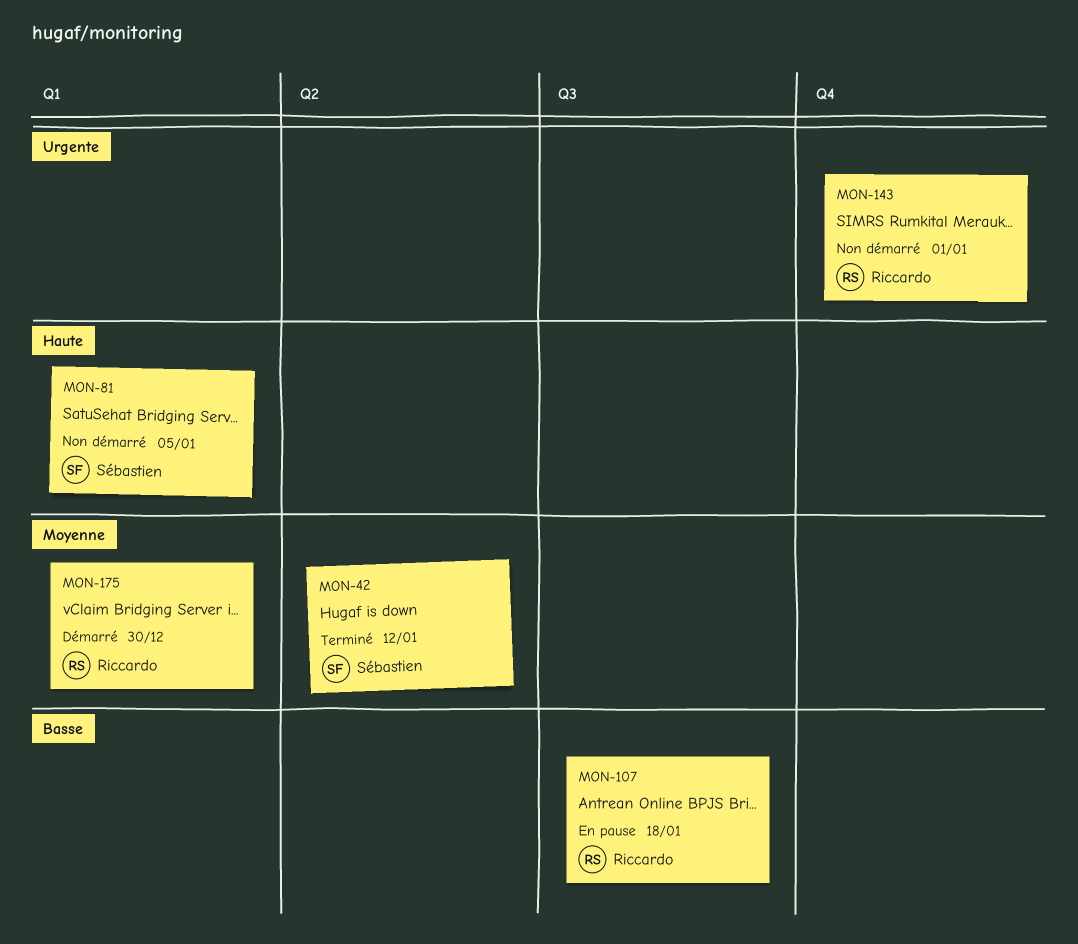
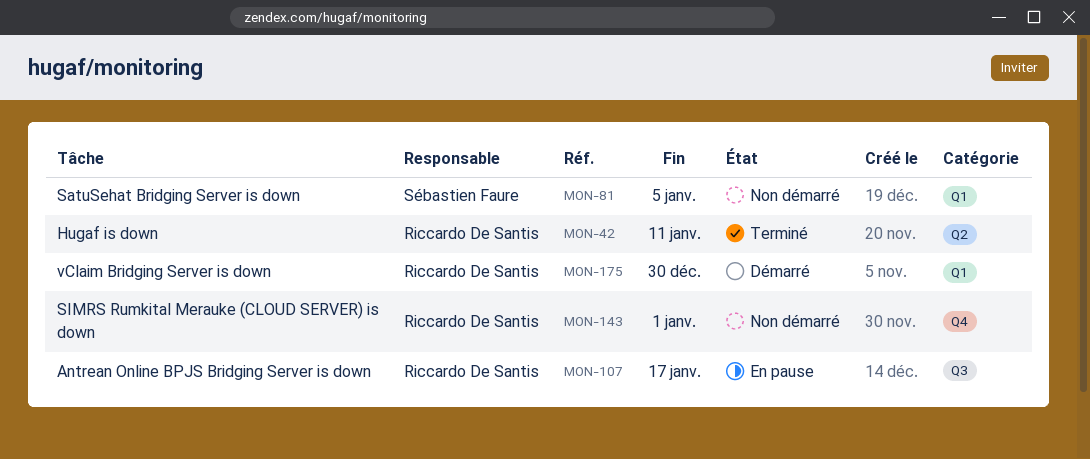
MON-42, owner: Sébastien Faure -> Riccardo De Santis
MON-42, due: Jan 12 -> Jan 11
MON-107, due: Jan 18 -> Jan 17

